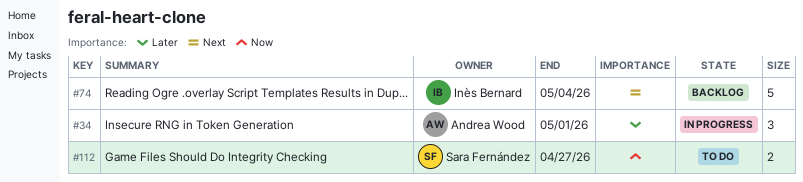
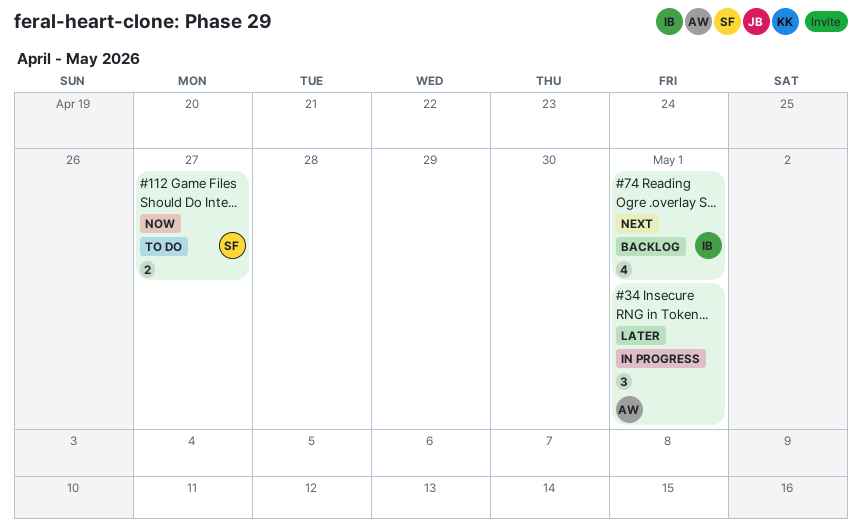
#74, estimate: 5 -> 4
#74, due: May 4 -> May 1

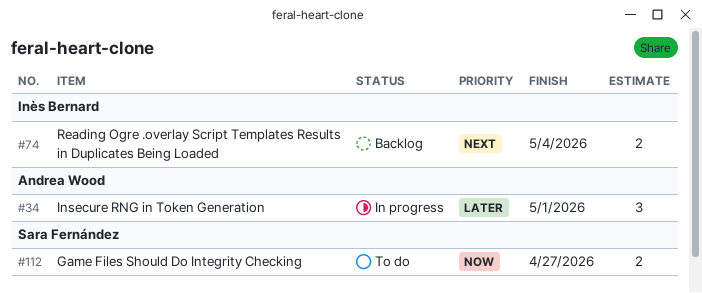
#74, estimate: 4 -> 2
#74, due: May 1 -> May 4

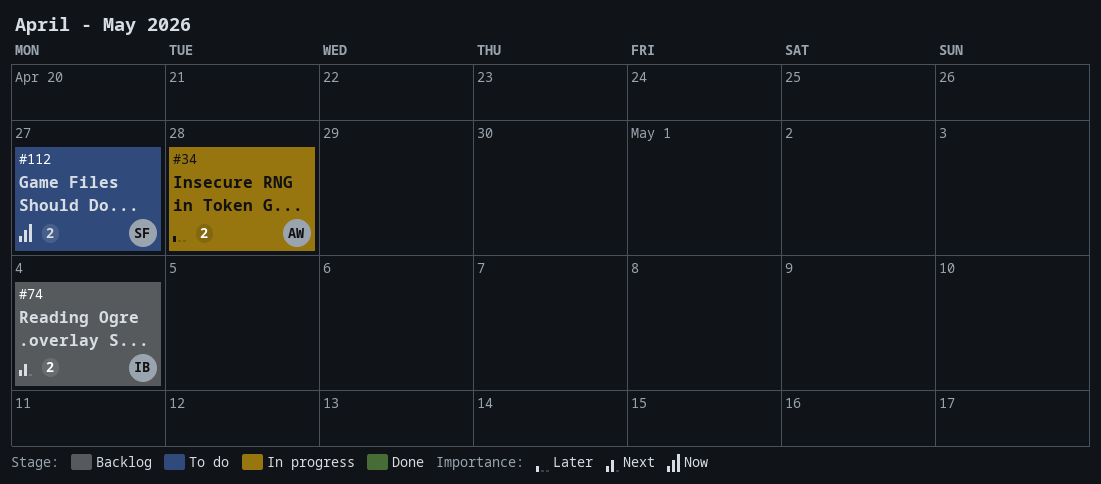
#34, estimate: 3 -> 2
#34, due: May 1 -> Apr 28

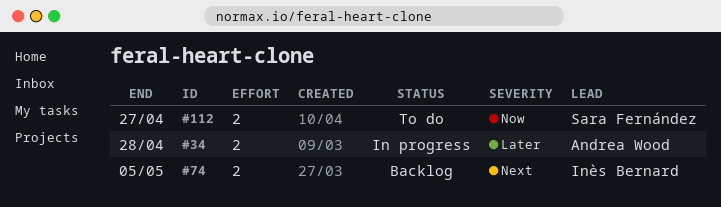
#74, due: May 4 -> May 5

